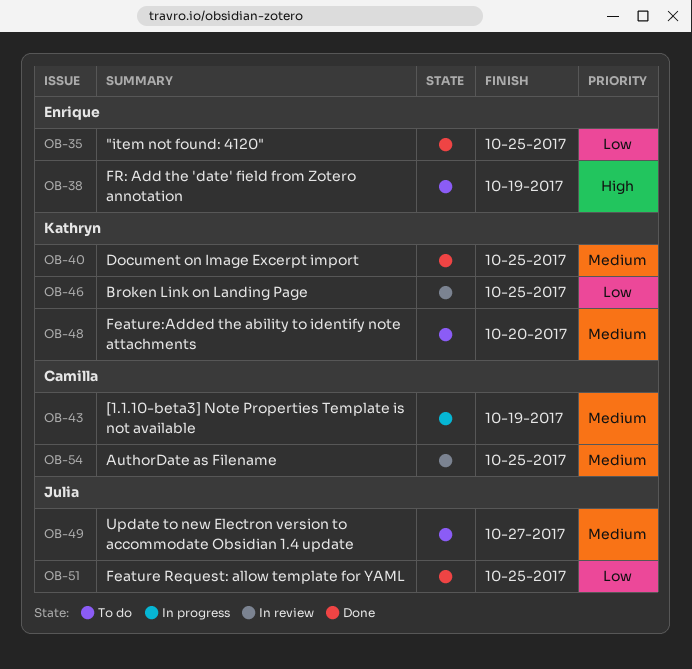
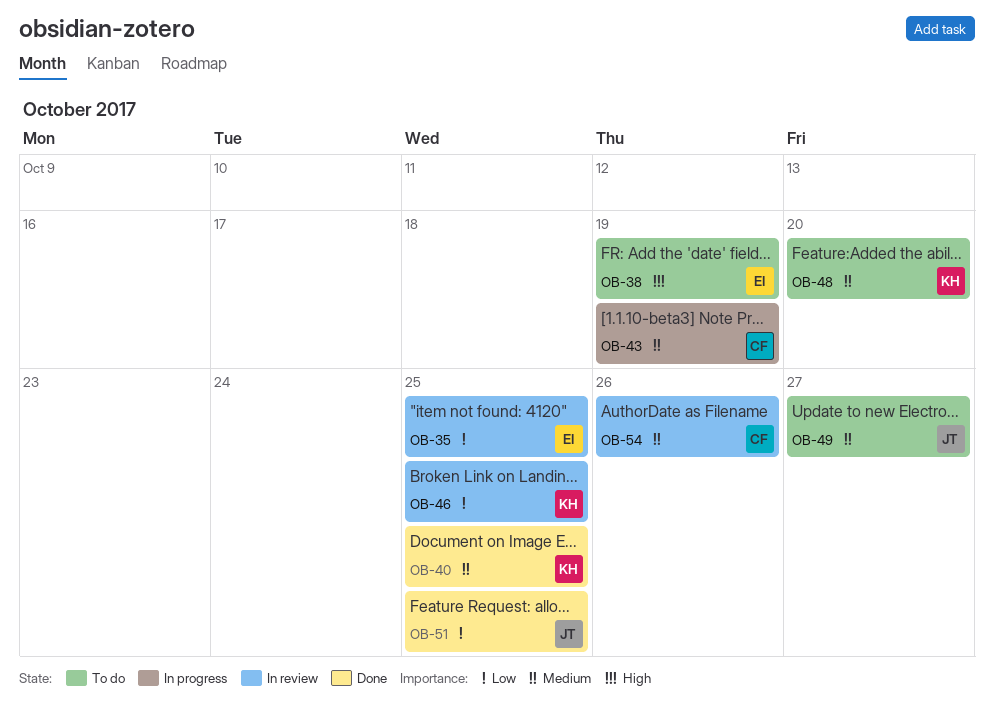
OB-35, status: Done -> In review
OB-54, due: Oct 25 -> Oct 26

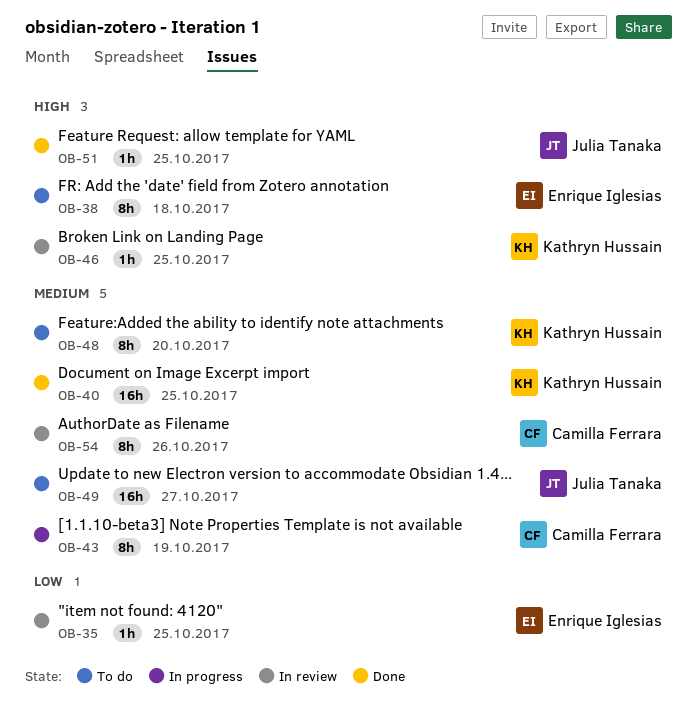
OB-38, due: Oct 19 -> Oct 18
OB-46, priority: Low -> High
OB-51, priority: Low -> High

